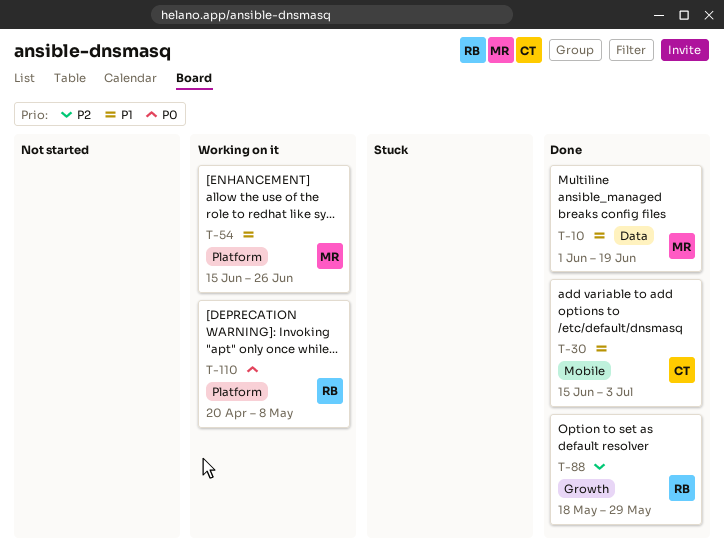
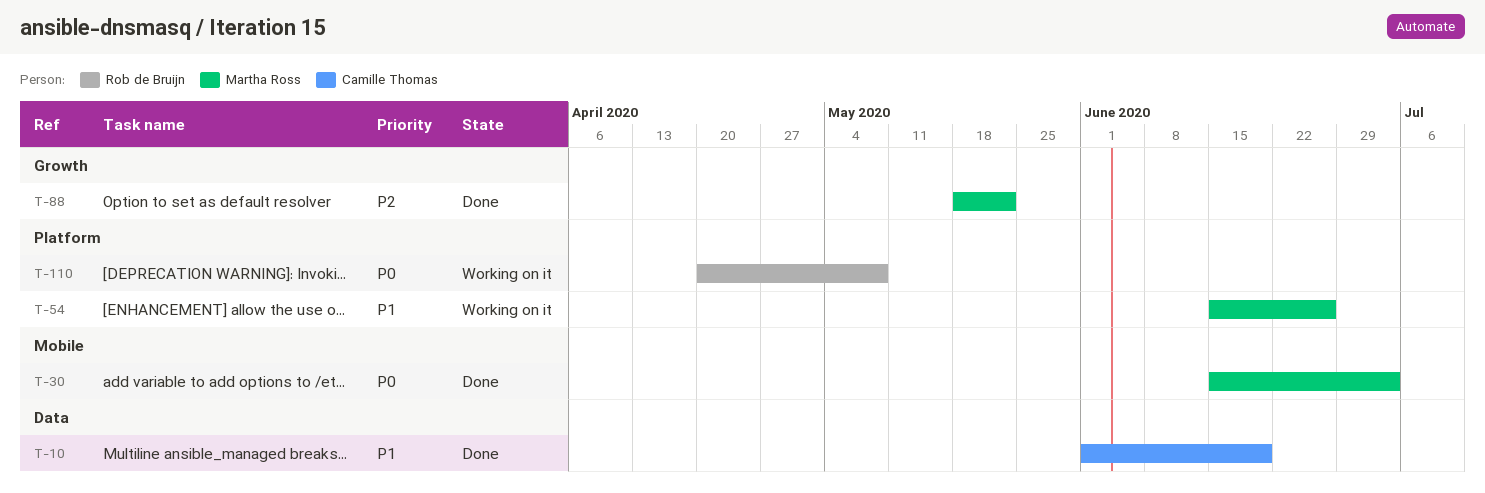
T-10, owner: Martha Ross -> Camille Thomas
T-30, owner: Camille Thomas -> Martha Ross
T-30, priority: P1 -> P0
T-88, owner: Rob de Bruijn -> Martha Ross
T-88, due: May 29 -> May 22

